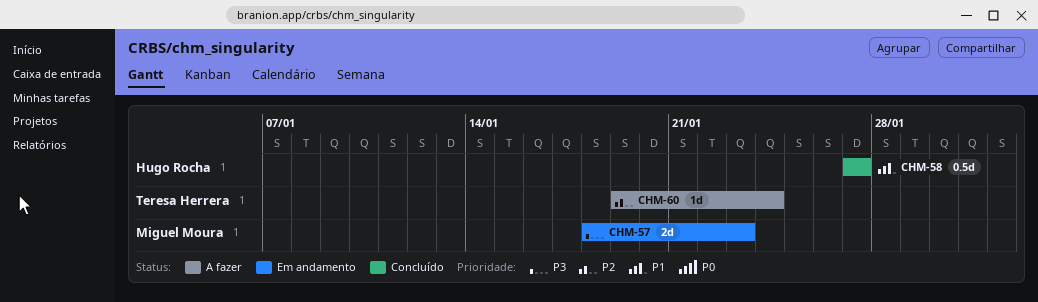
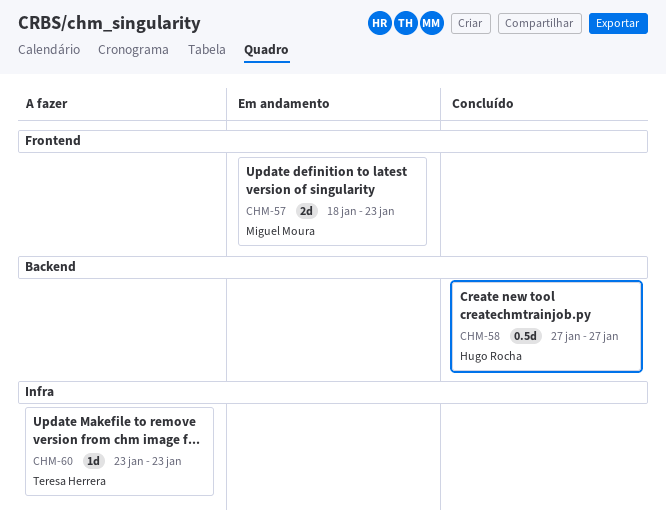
CHM-60, start: Jan 19 -> Jan 23
CHM-60, due: Jan 24 -> Jan 23

